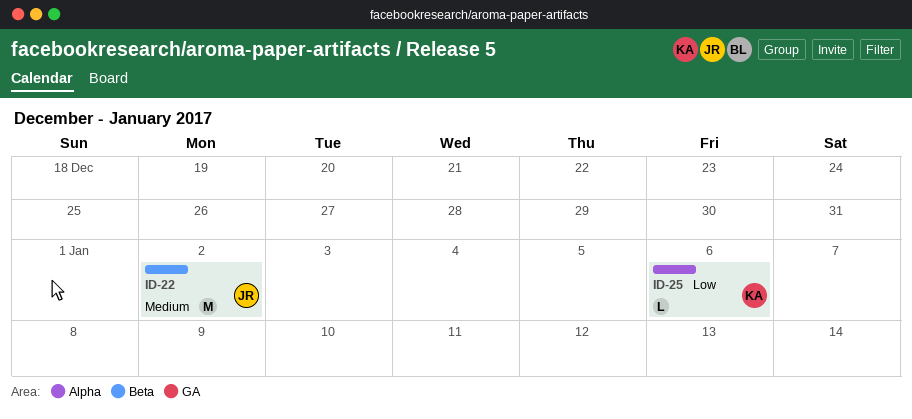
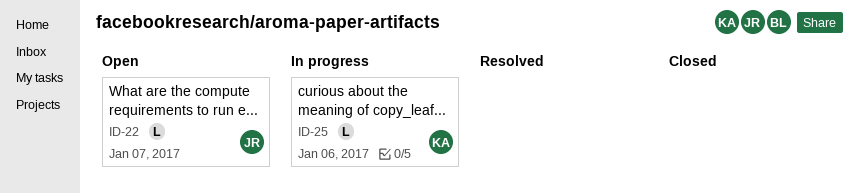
ID-22, estimate: M -> L
ID-22, due: Jan 2 -> Jan 7

